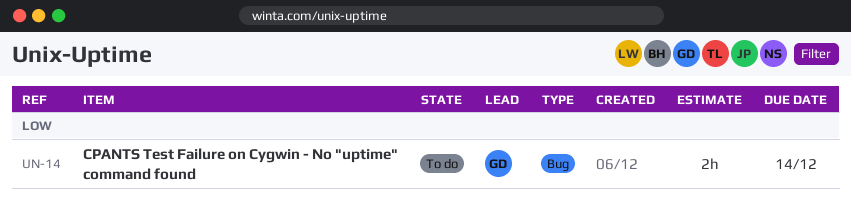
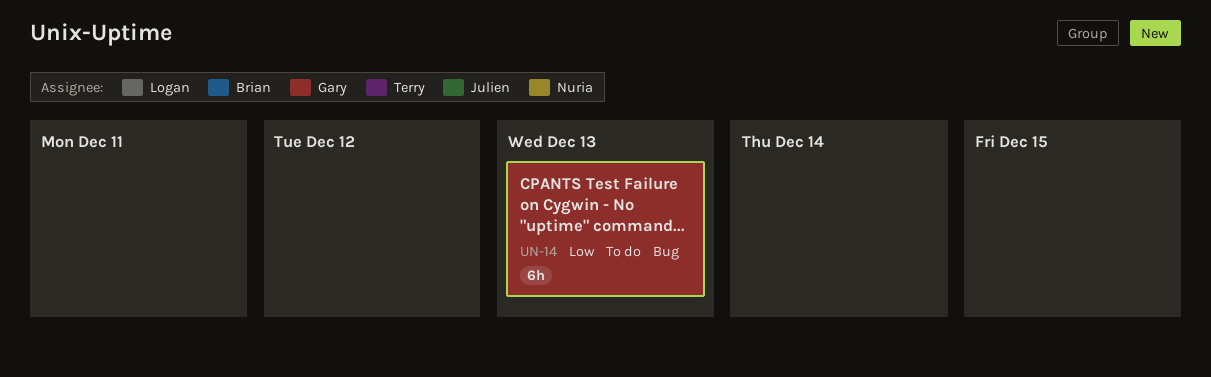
UN-14, estimate: 2h -> 6h
UN-14, due: Dec 14 -> Dec 13

